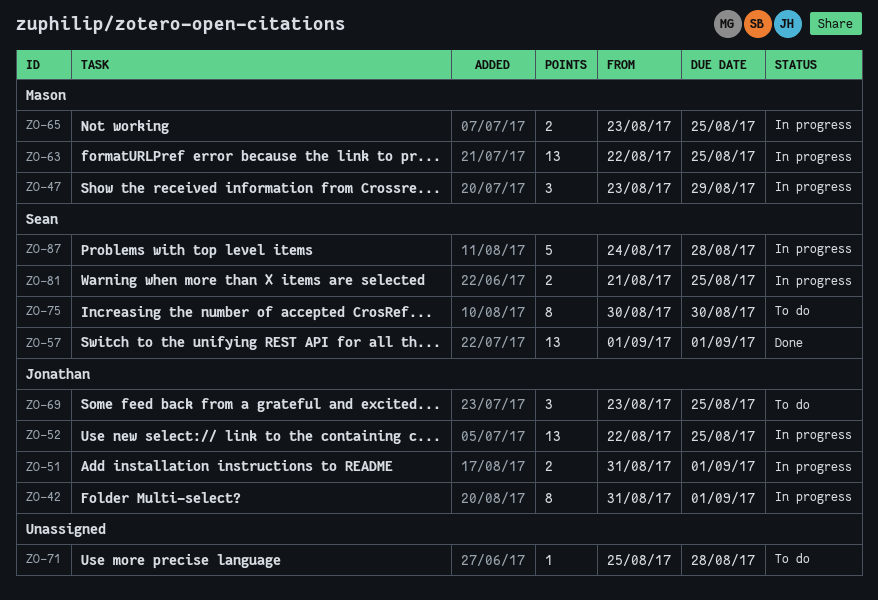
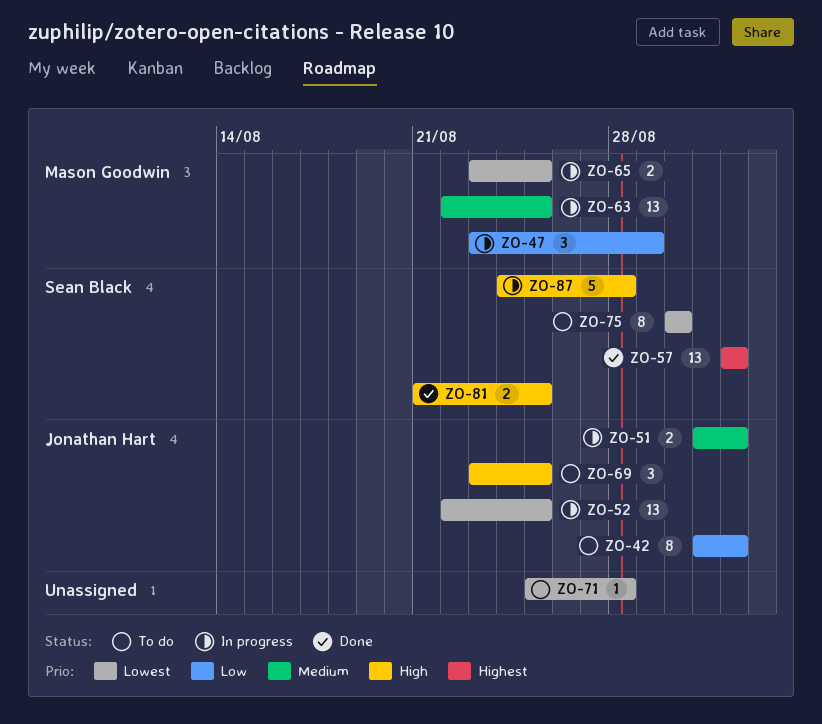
ZO-42, status: In progress -> To do
ZO-81, status: In progress -> Done

